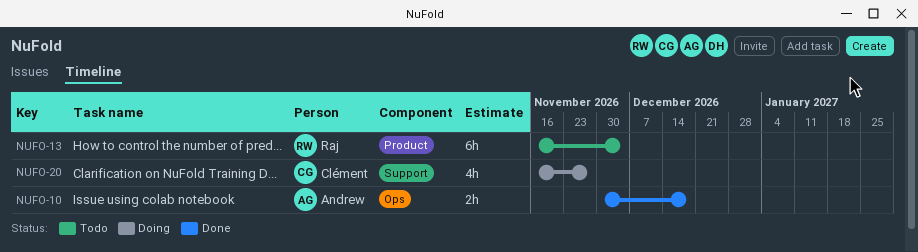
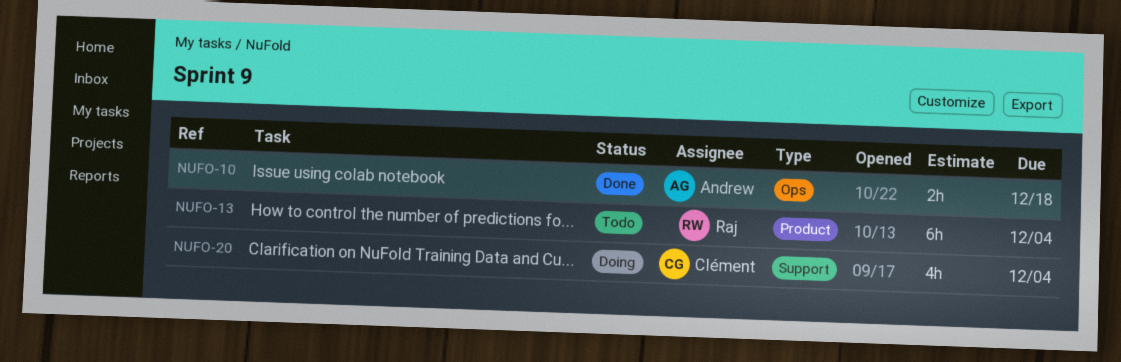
NUFO-20, due: Nov 27 -> Dec 4

